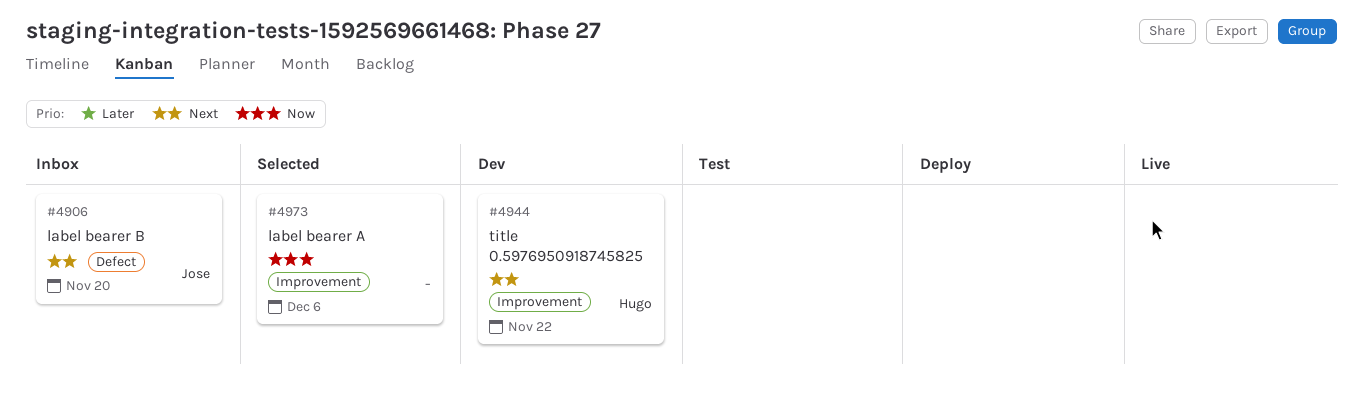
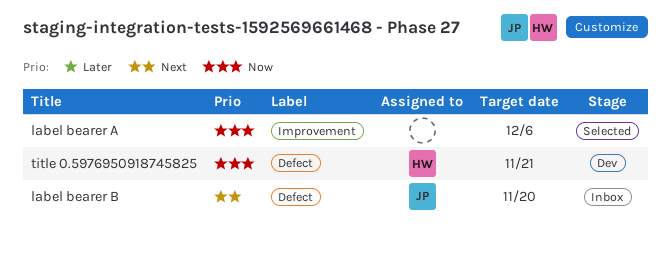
title 0.5976950918745825, priority: Next -> Now
title 0.5976950918745825, label: Improvement -> Defect
title 0.5976950918745825, due: Nov 22 -> Nov 21

